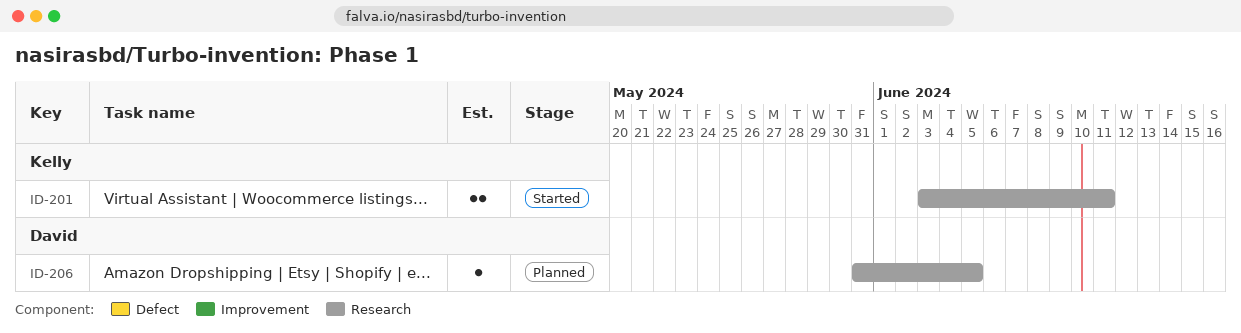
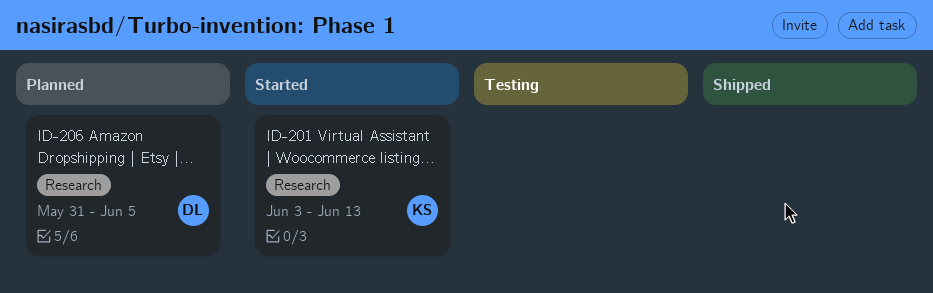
ID-201, due: Jun 11 -> Jun 13

